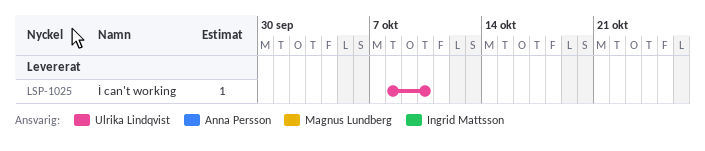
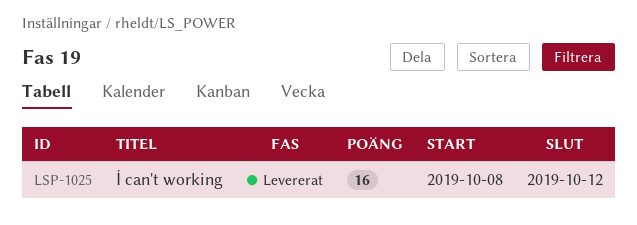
LSP-1025, estimate: 1 -> 16
LSP-1025, due: Oct 10 -> Oct 12

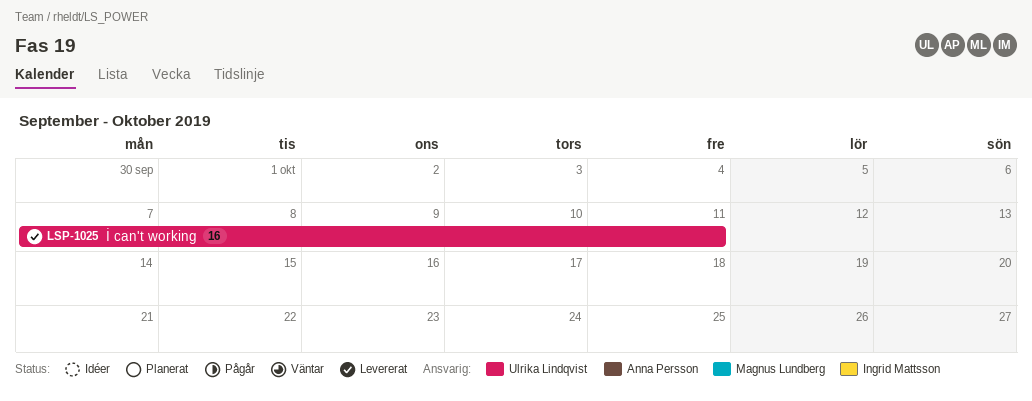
LSP-1025, start: Oct 8 -> Oct 7
LSP-1025, due: Oct 12 -> Oct 11

